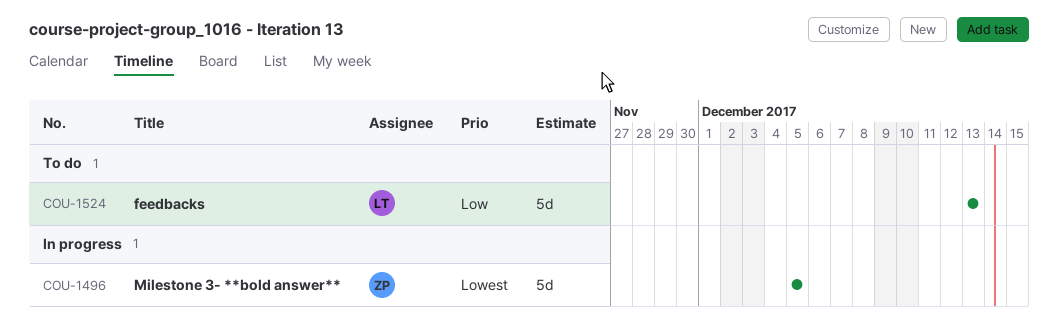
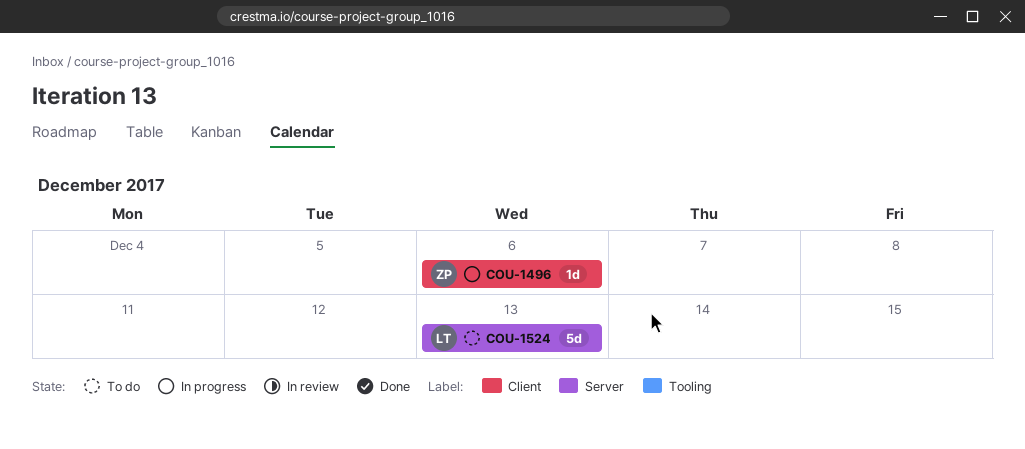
COU-1496, estimate: 5d -> 1d
COU-1496, start: Dec 5 -> Dec 6
COU-1496, due: Dec 5 -> Dec 6

